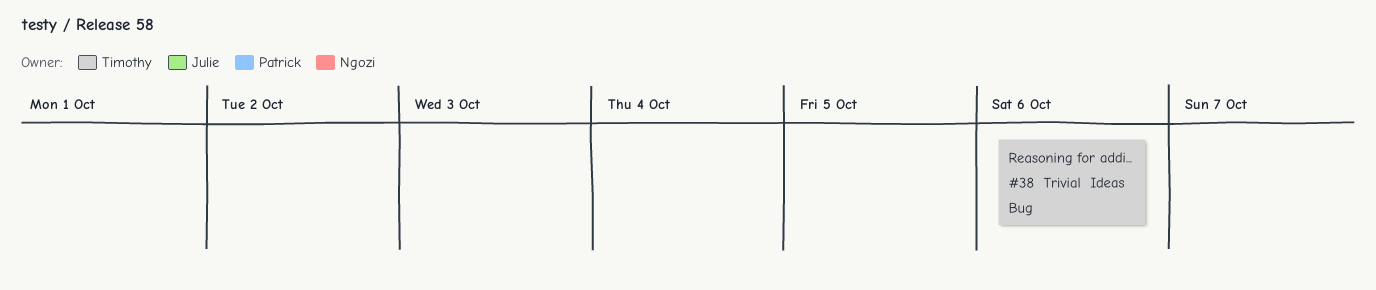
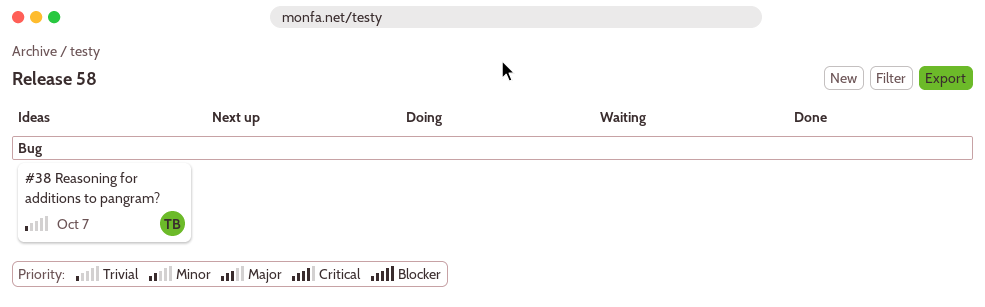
#38, due: Oct 6 -> Oct 7

